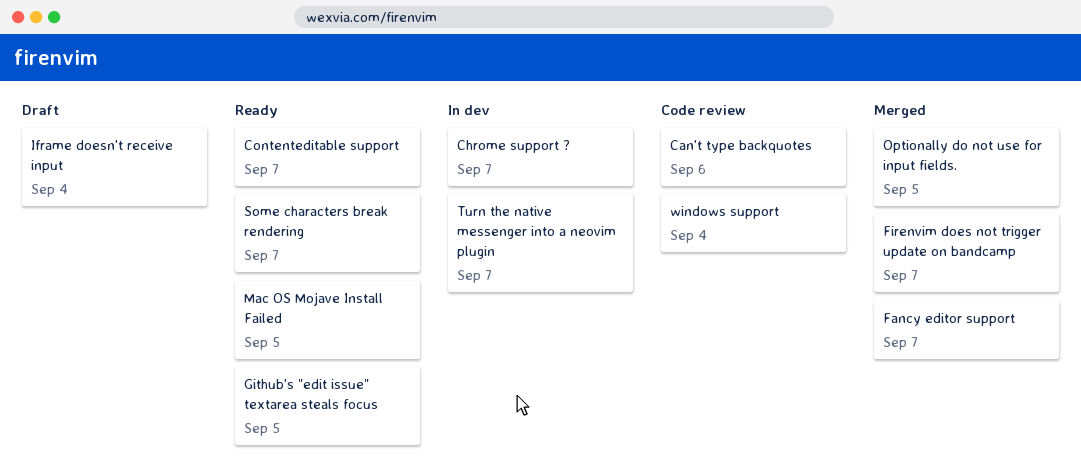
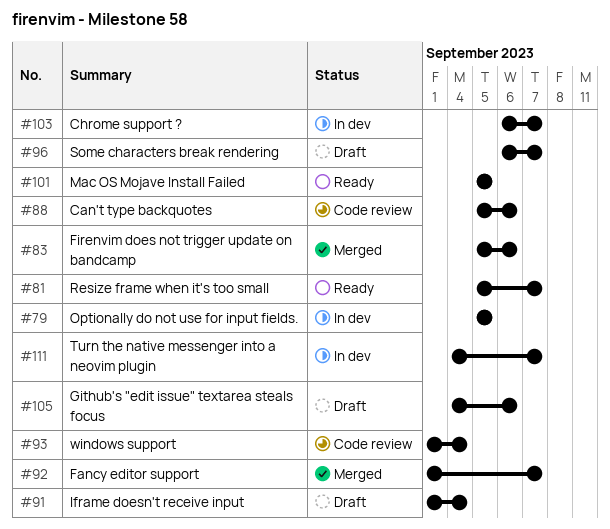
Contenteditable support: present -> none
Firenvim does not trigger update on bandcamp, due: Sep 7 -> Sep 6
Github's "edit issue" textarea steals focus, status: Ready -> Draft
Github's "edit issue" textarea steals focus, due: Sep 5 -> Sep 6
Optionally do not use for input fields., status: Merged -> In dev
Resize frame when it's too small: none -> present
Some characters break rendering, status: Ready -> Draft

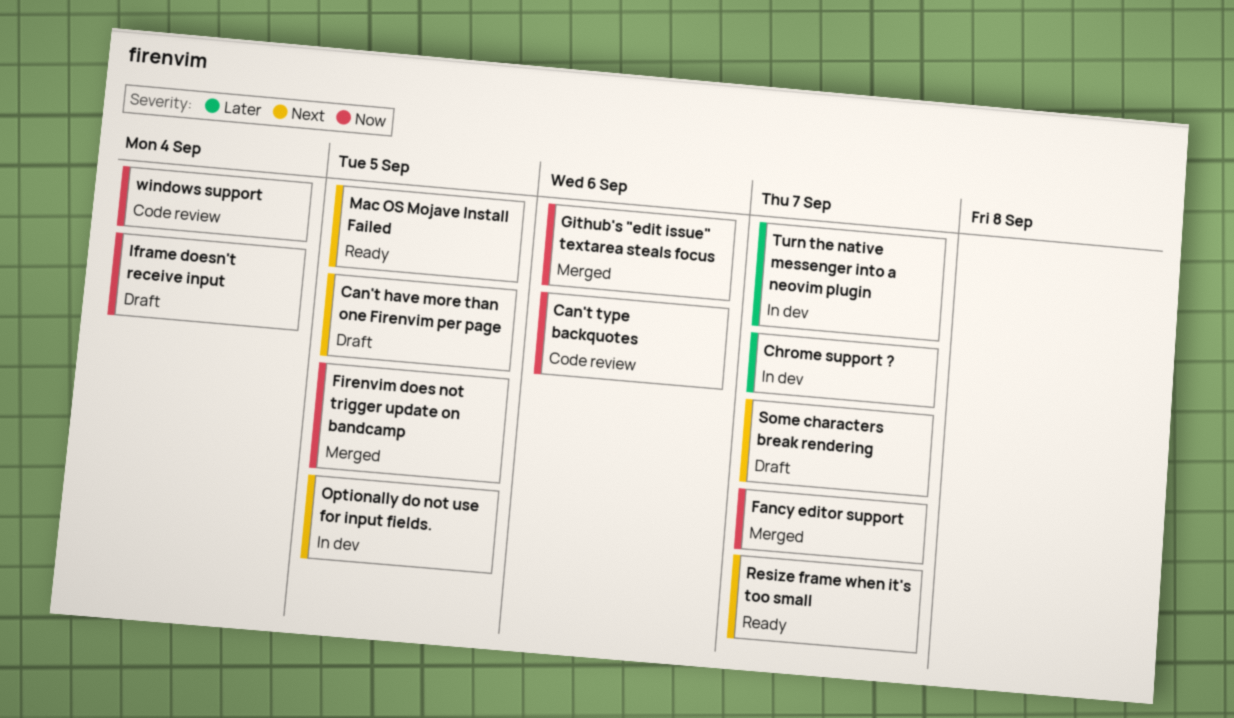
Can't have more than one Firenvim per page: none -> present
Firenvim does not trigger update on bandcamp, due: Sep 6 -> Sep 5
Github's "edit issue" textarea steals focus, status: Draft -> Merged

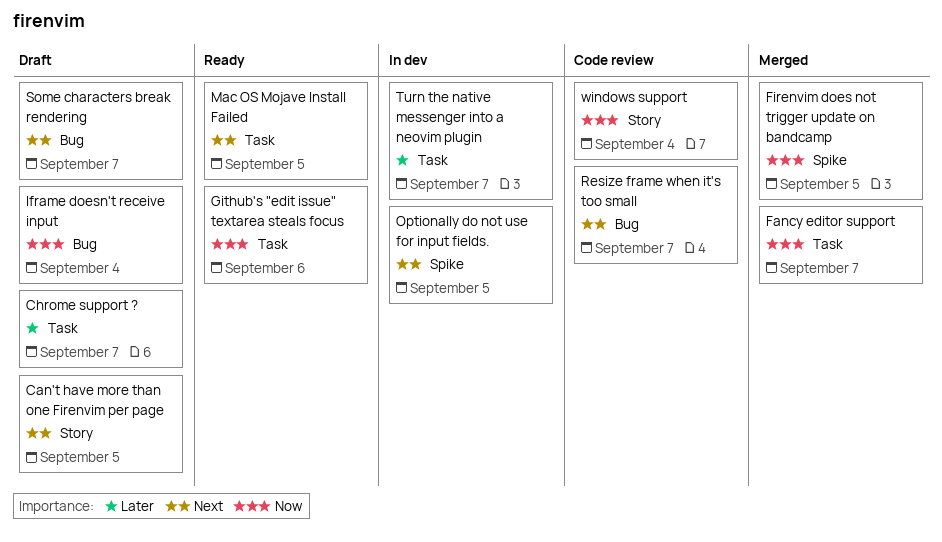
Can't type backquotes: present -> none
Chrome support ?, status: In dev -> Draft
Github's "edit issue" textarea steals focus, status: Merged -> Ready
Resize frame when it's too small, status: Ready -> Code review

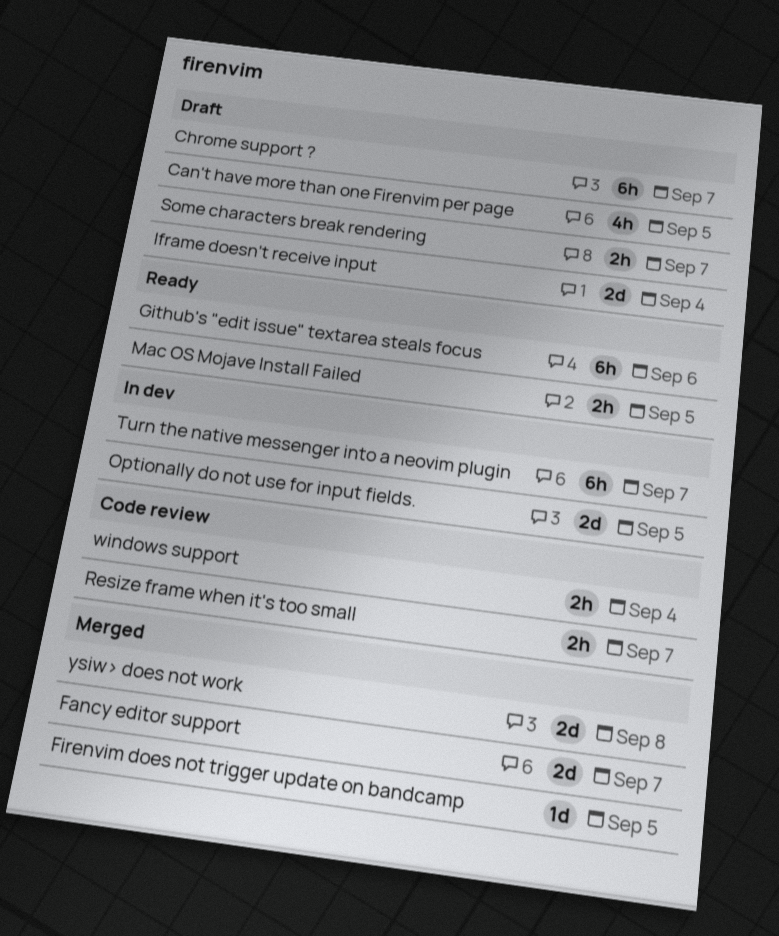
ysiw> does not work: none -> present

